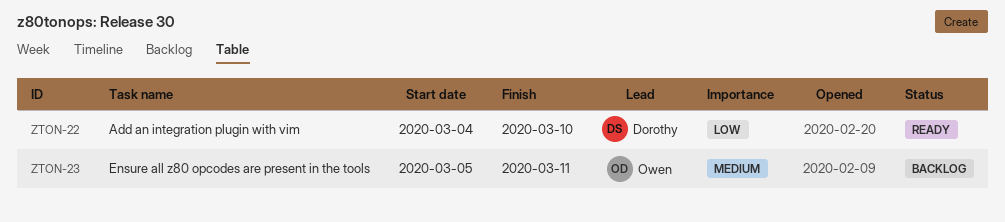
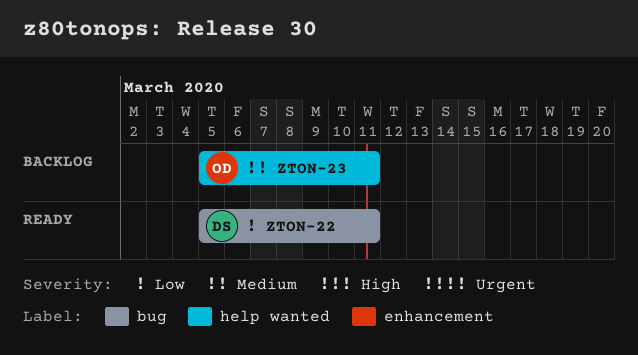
ZTON-22, start: Mar 4 -> Mar 5
ZTON-22, due: Mar 10 -> Mar 11

